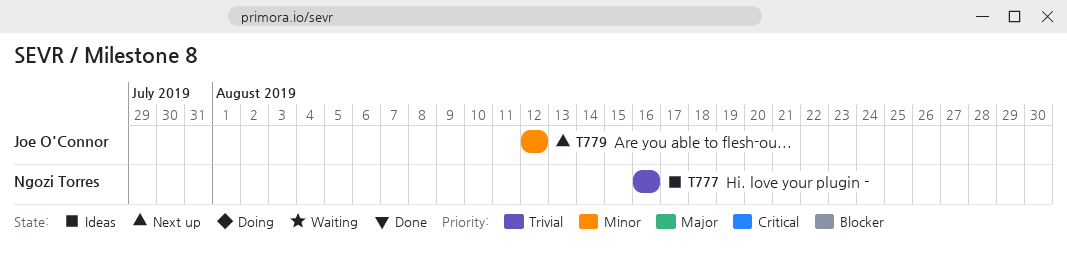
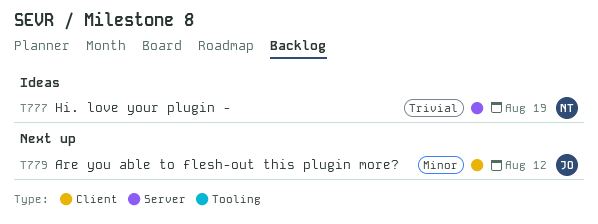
T777, due: Aug 16 -> Aug 19

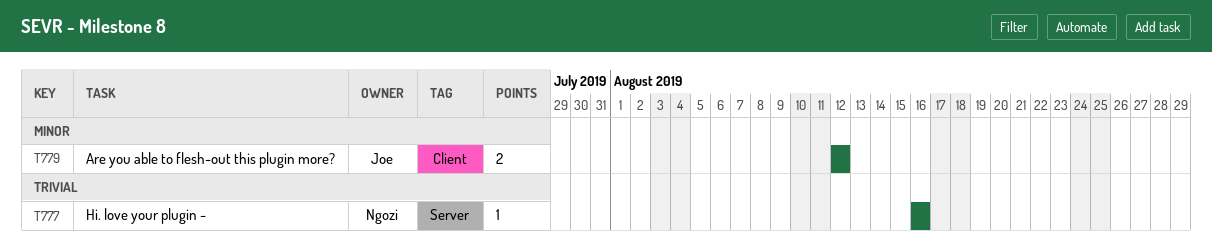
T777, due: Aug 19 -> Aug 16

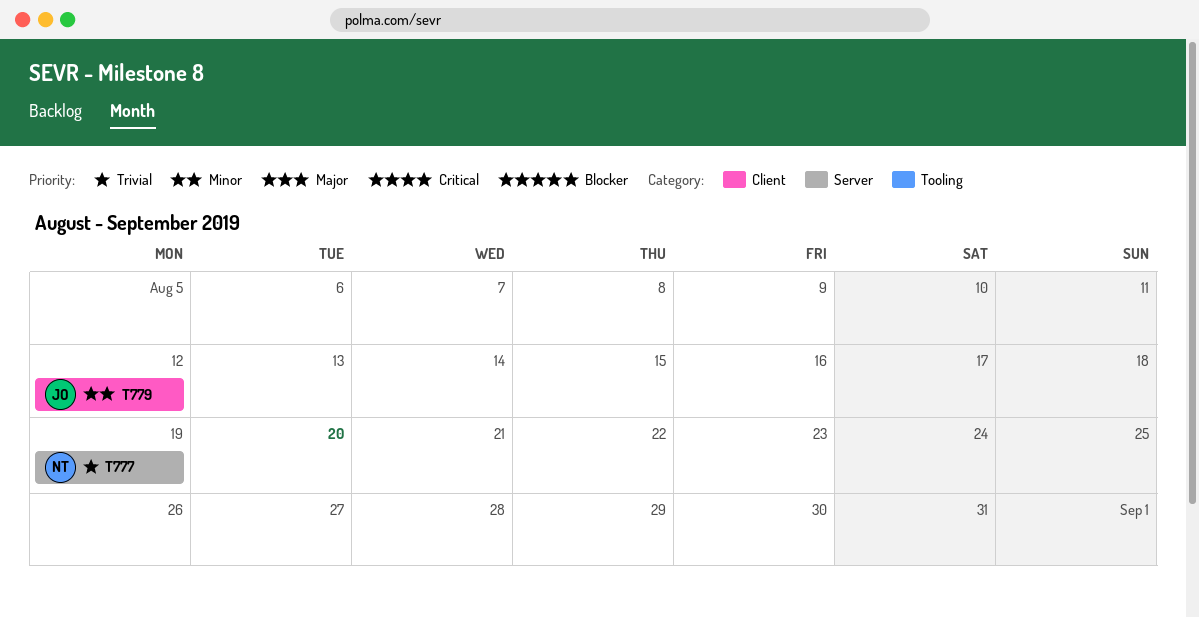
T777, start: Aug 16 -> Aug 19
T777, due: Aug 16 -> Aug 19

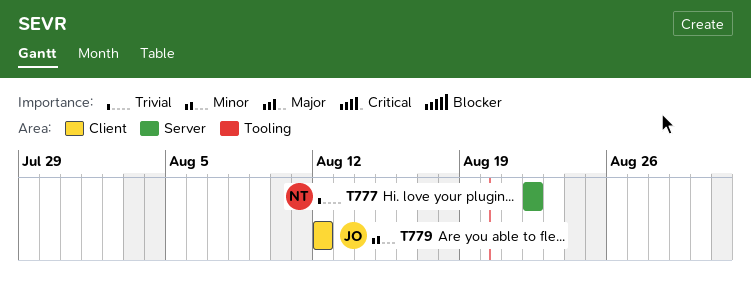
T777, start: Aug 19 -> Aug 22
T777, due: Aug 19 -> Aug 22

